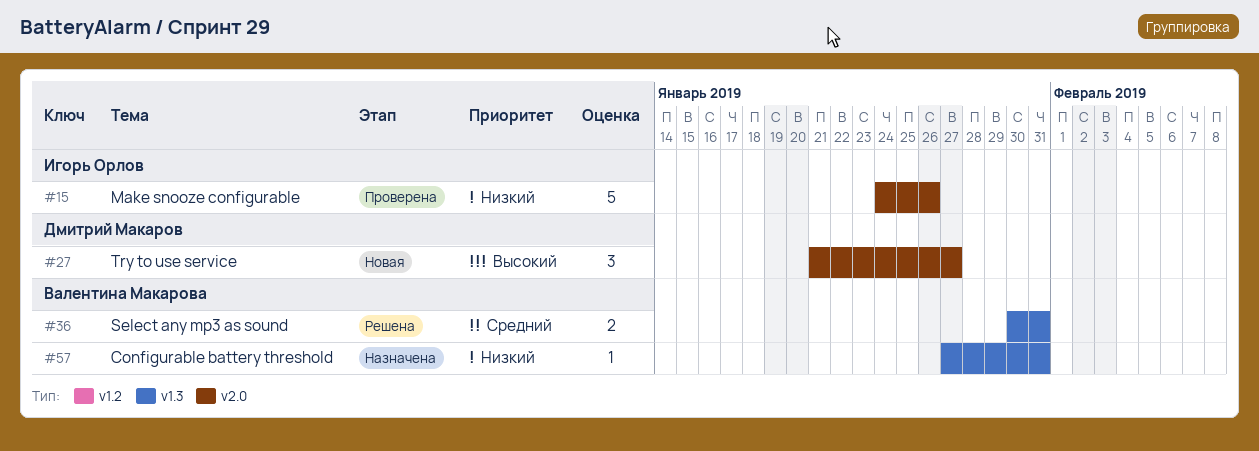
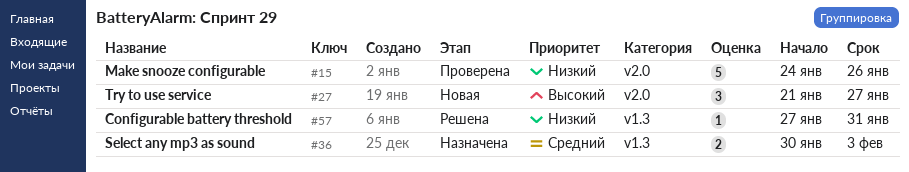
#36, status: Решена -> Назначена
#36, due: Jan 31 -> Feb 3
#57, status: Назначена -> Решена

